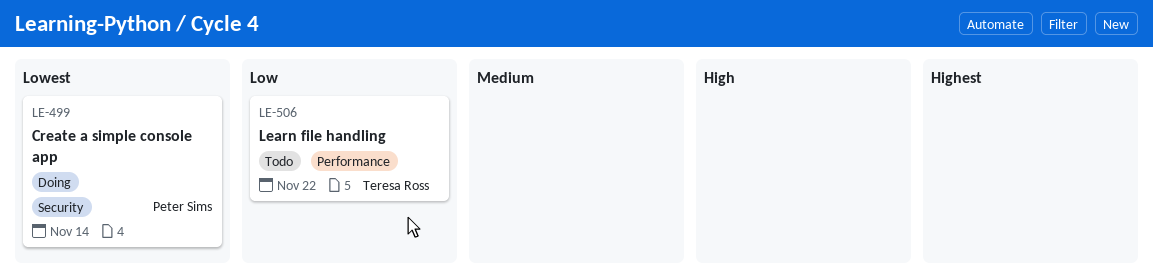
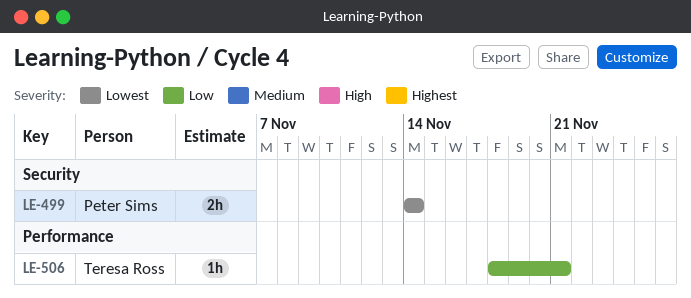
LE-506, due: Nov 22 -> Nov 21

